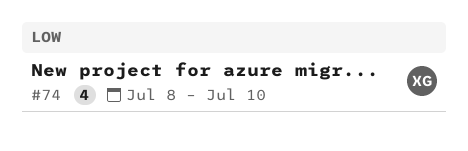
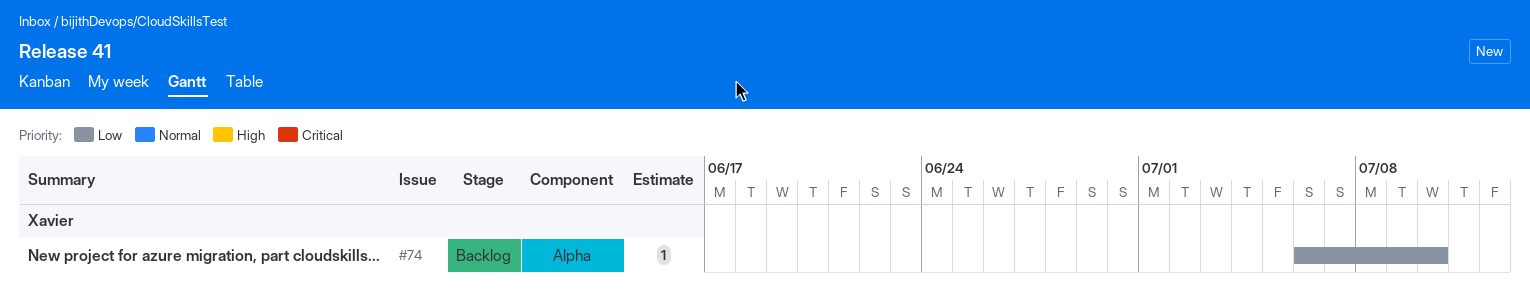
#74, estimate: 4 -> 1
#74, start: Jul 8 -> Jul 6

